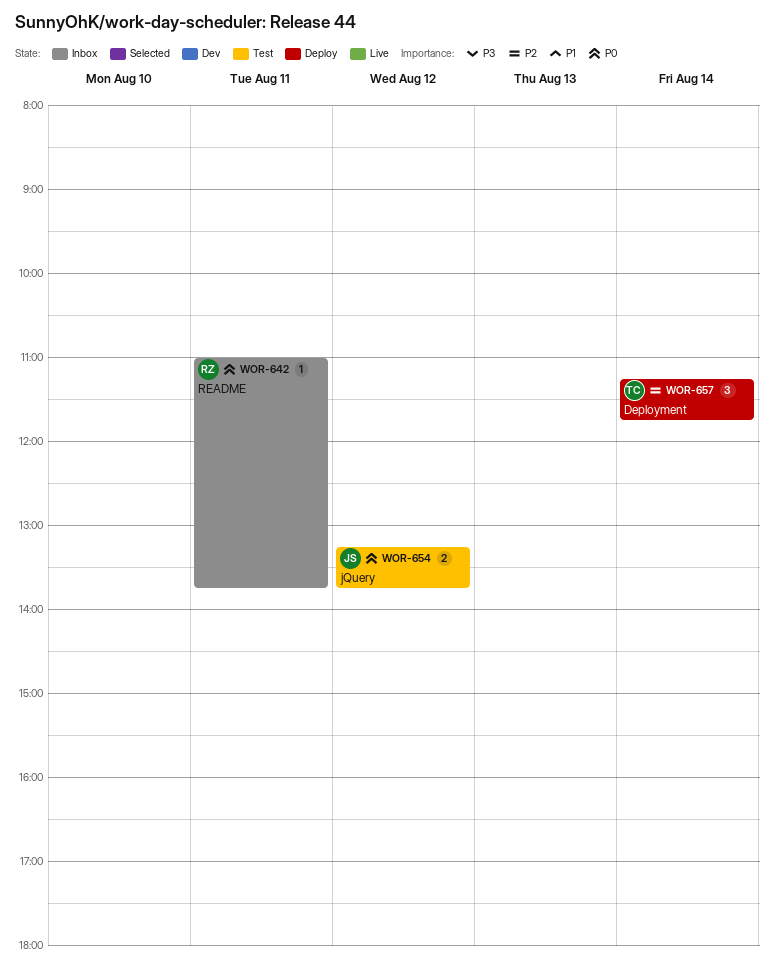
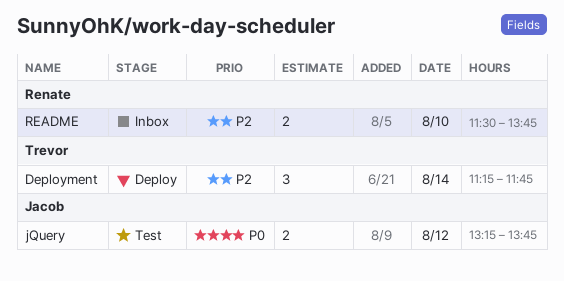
README, priority: P0 -> P2
README, estimate: 1 -> 2
README, day: Aug 11 -> Aug 10
README, begins: 11:00 -> 11:30

